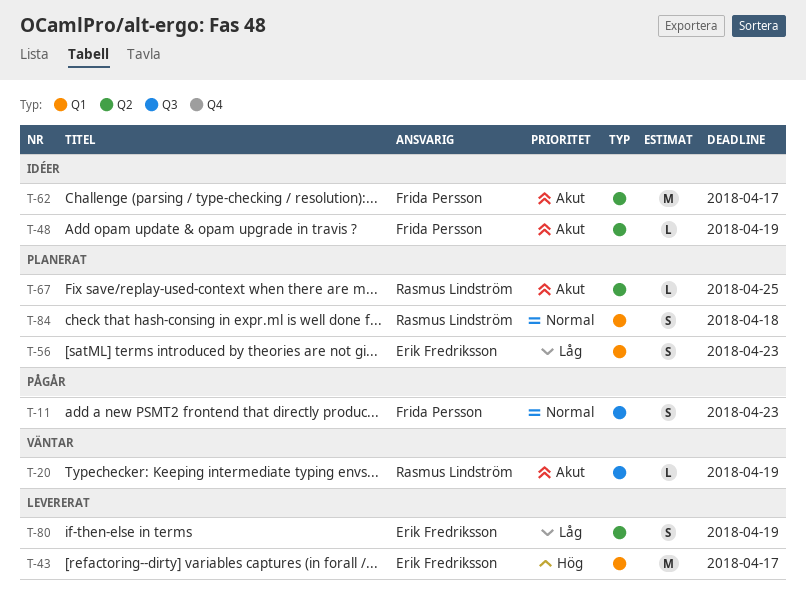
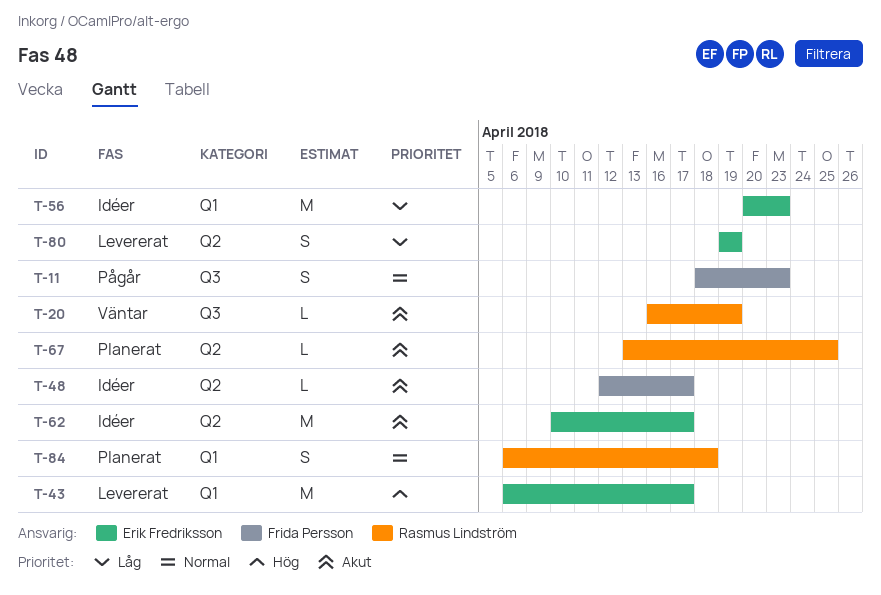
T-48, due: Apr 19 -> Apr 17
T-56, status: Planerat -> Idéer
T-56, estimate: S -> M
T-62, owner: Frida Persson -> Erik Fredriksson

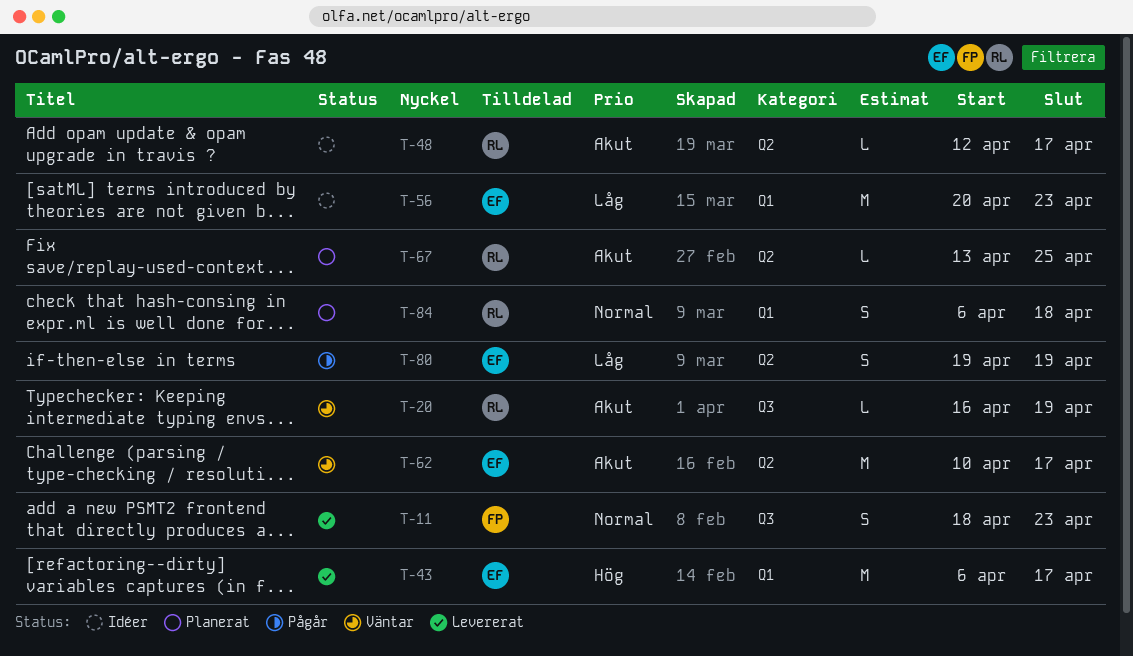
T-11, status: Pågår -> Levererat
T-48, owner: Frida Persson -> Rasmus Lindström
T-62, status: Idéer -> Väntar
T-80, status: Levererat -> Pågår

